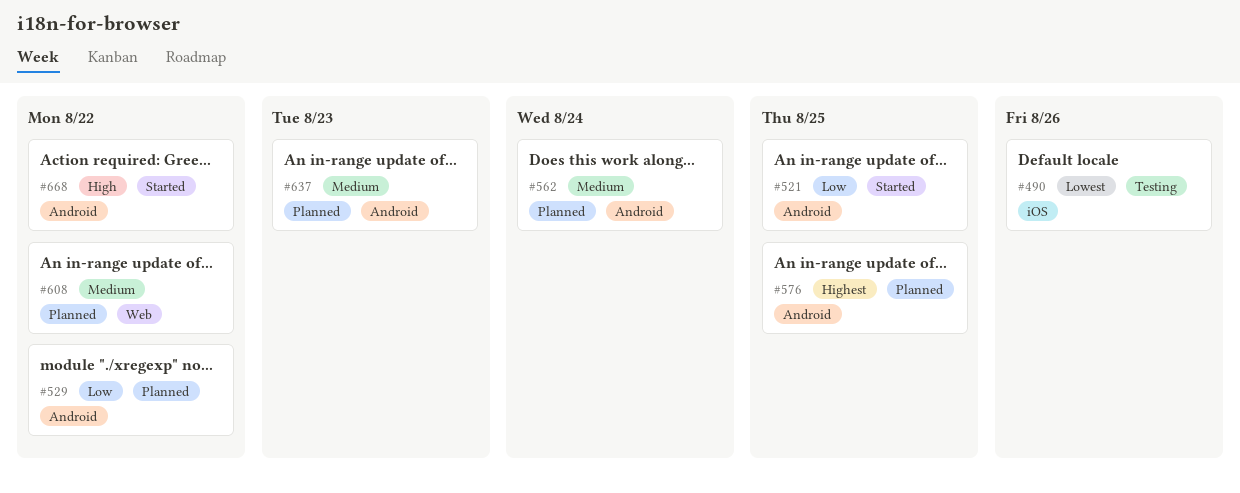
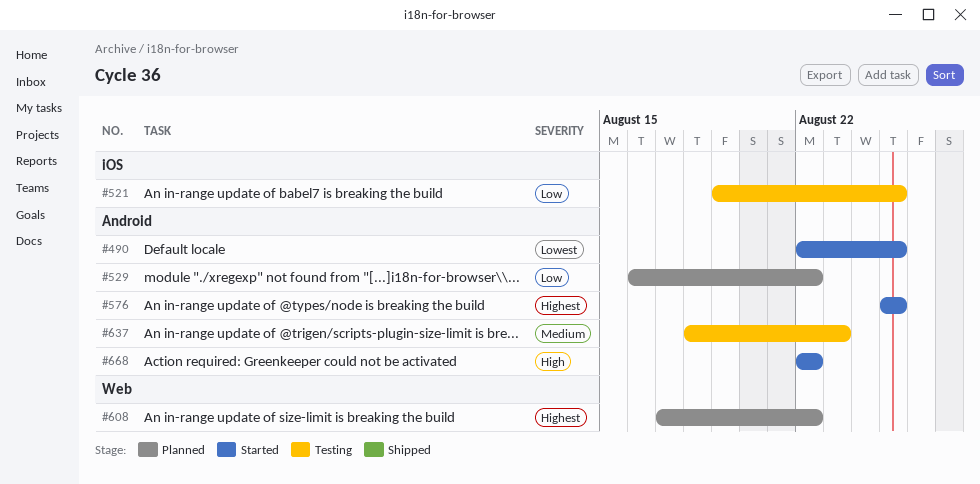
#490, status: Testing -> Started
#490, label: iOS -> Android
#490, due: Aug 26 -> Aug 25
#521, status: Started -> Testing
#521, label: Android -> iOS
#562: present -> none
#576, status: Planned -> Started
#608, priority: Medium -> Highest
#637, status: Planned -> Testing

